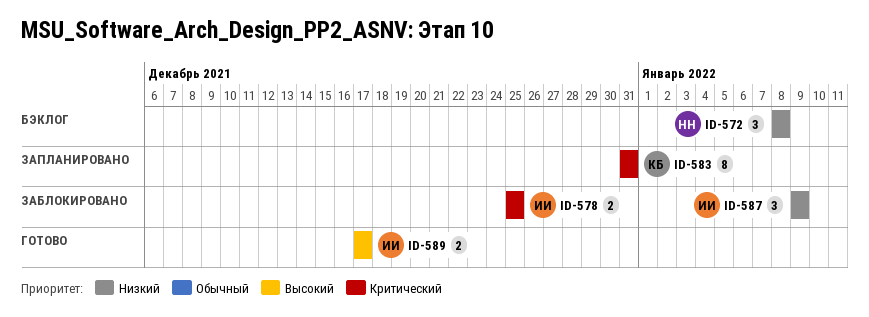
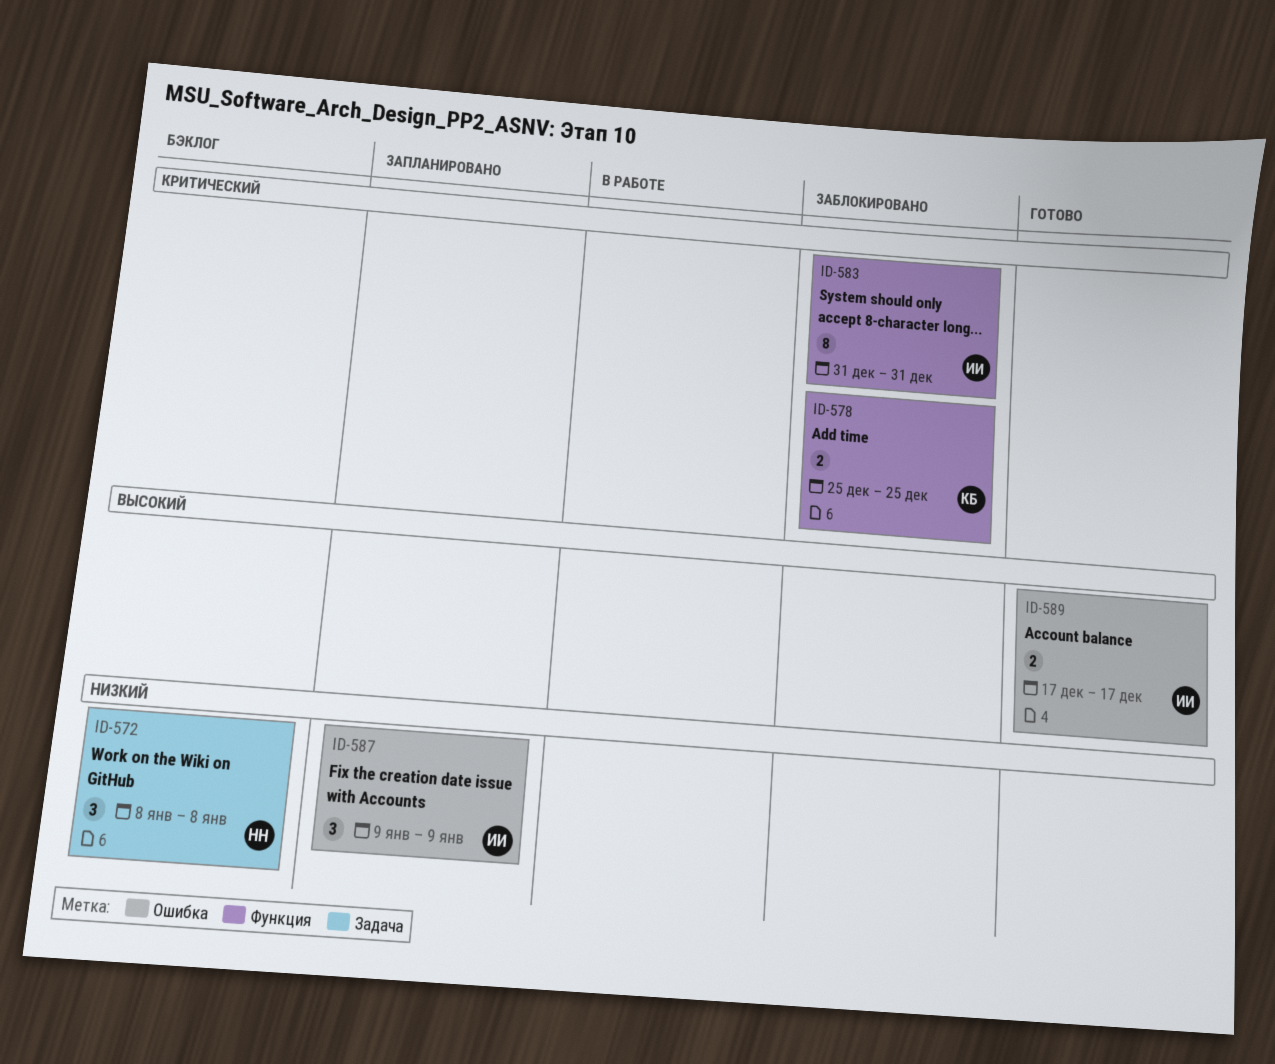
ID-578, owner: ИИ -> КБ
ID-583, status: Запланировано -> Заблокировано
ID-583, owner: КБ -> ИИ
ID-587, status: Заблокировано -> Запланировано

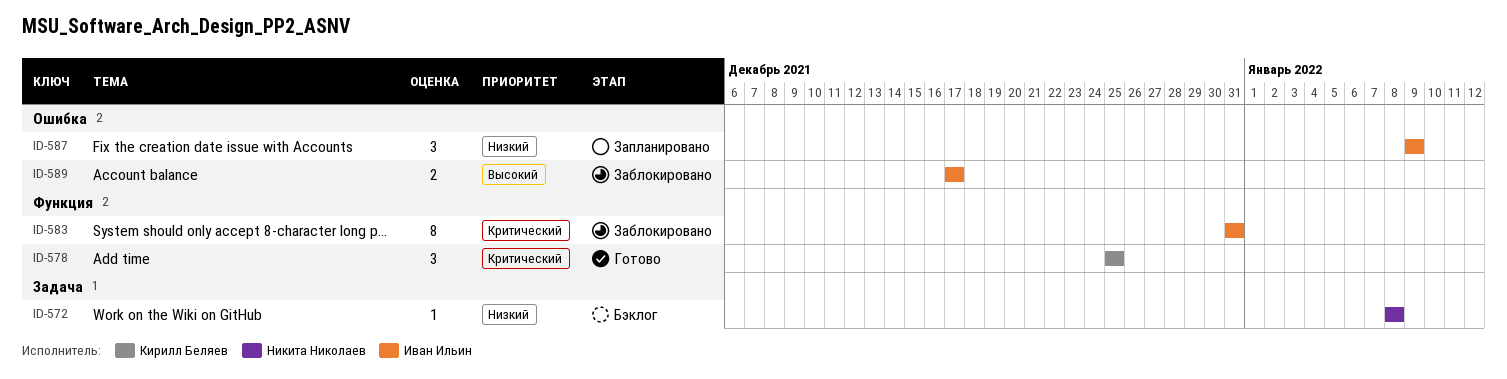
ID-572, estimate: 3 -> 1
ID-578, status: Заблокировано -> Готово
ID-578, estimate: 2 -> 3
ID-589, status: Готово -> Заблокировано

